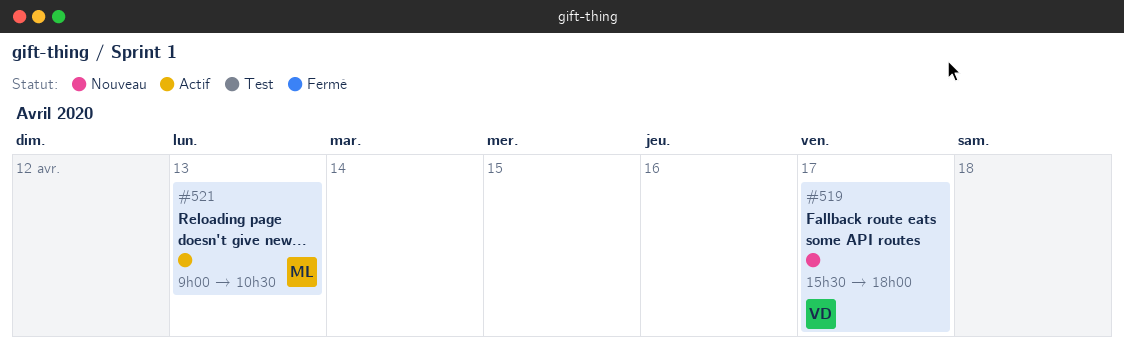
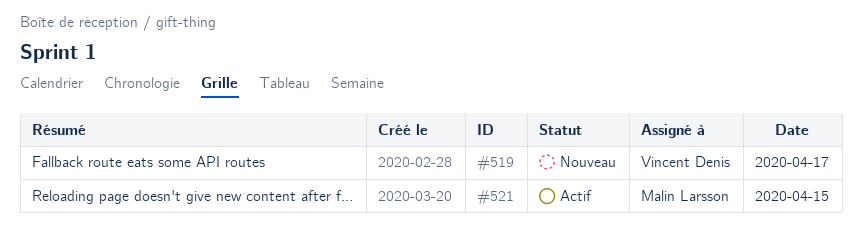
#521, day: Apr 13 -> Apr 15

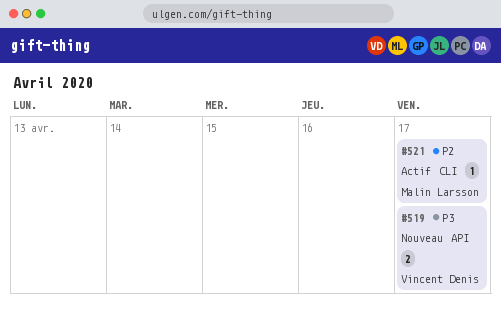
#521, day: Apr 15 -> Apr 17

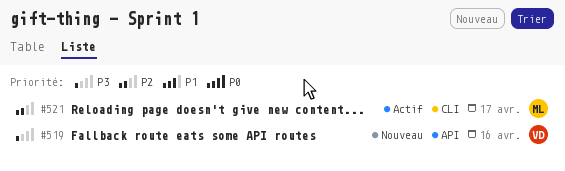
#519, day: Apr 17 -> Apr 16

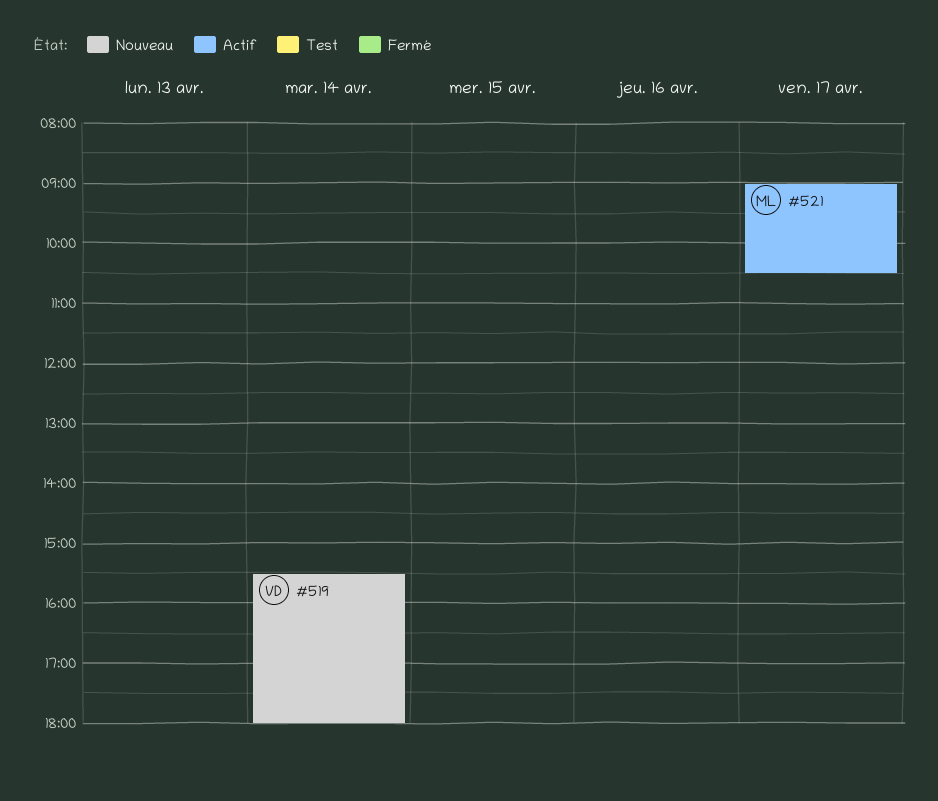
#519, day: Apr 16 -> Apr 14

